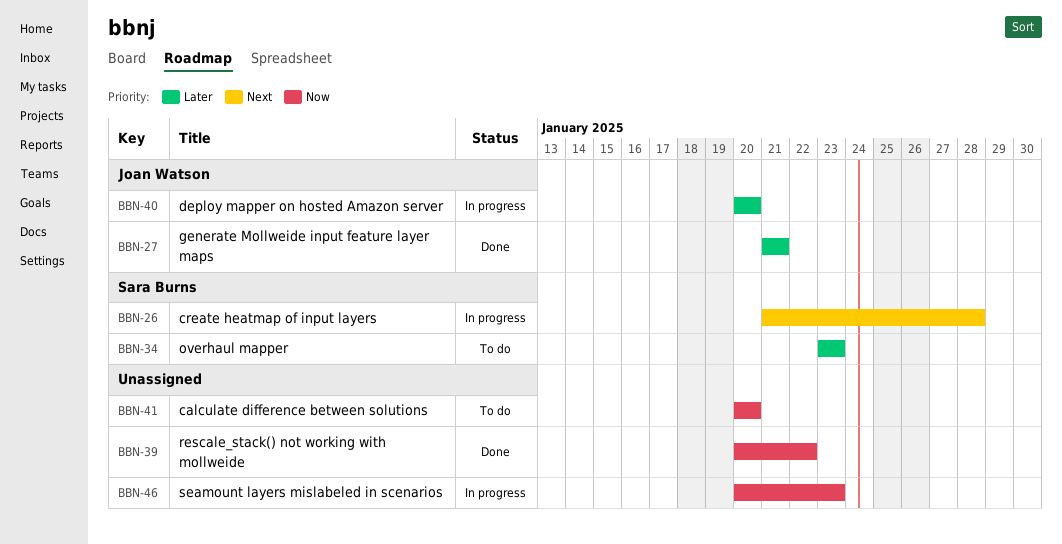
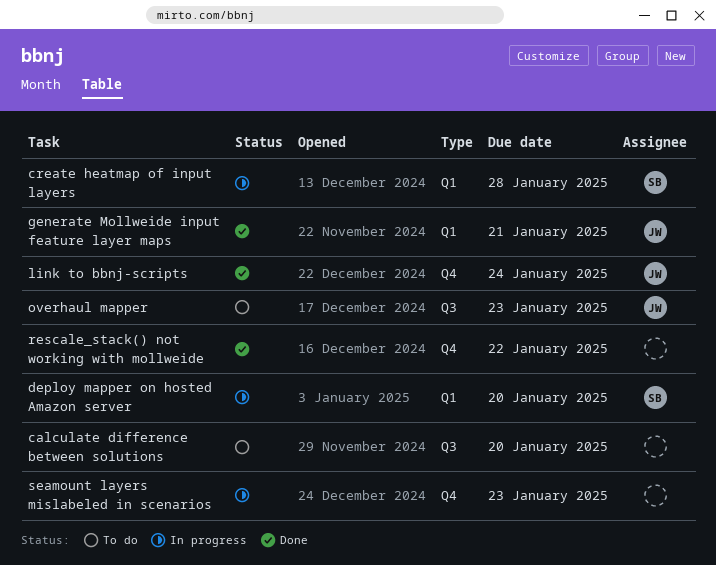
deploy mapper on hosted Amazon server, owner: Joan Watson -> Sara Burns
link to bbnj-scripts: none -> present
overhaul mapper, owner: Sara Burns -> Joan Watson

